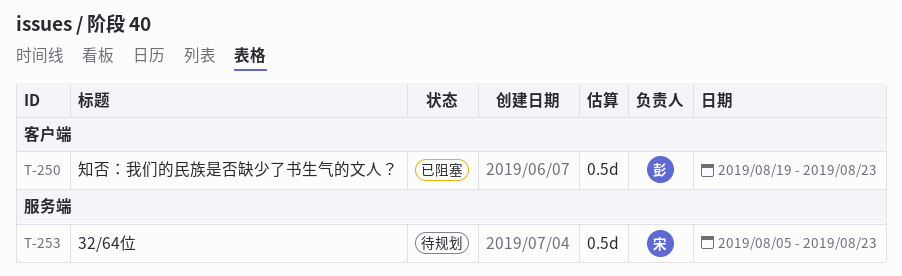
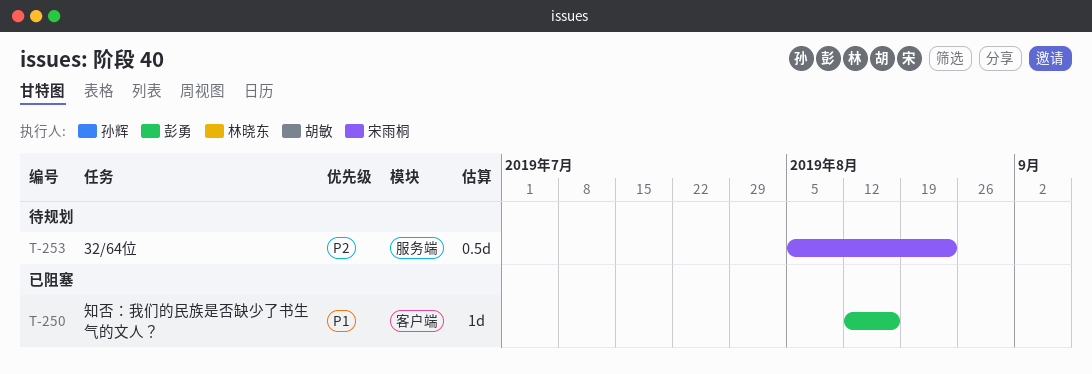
T-250, estimate: 0.5d -> 1d
T-250, start: Aug 19 -> Aug 12
T-250, due: Aug 23 -> Aug 16

